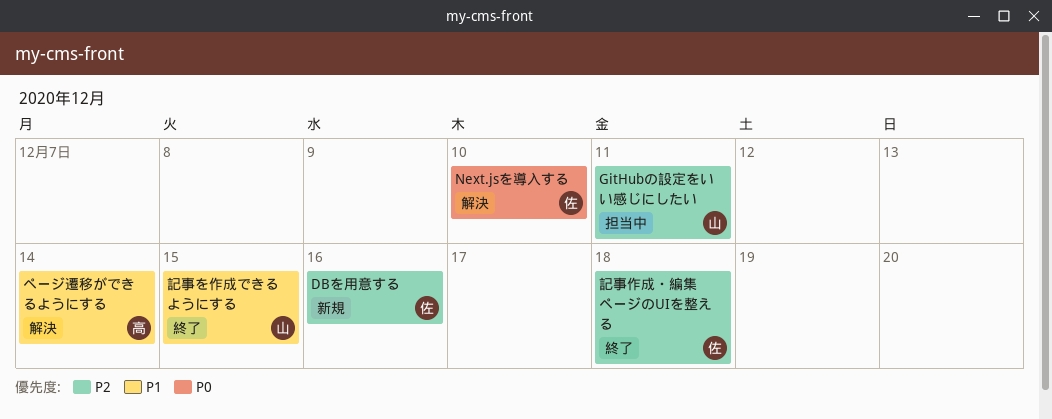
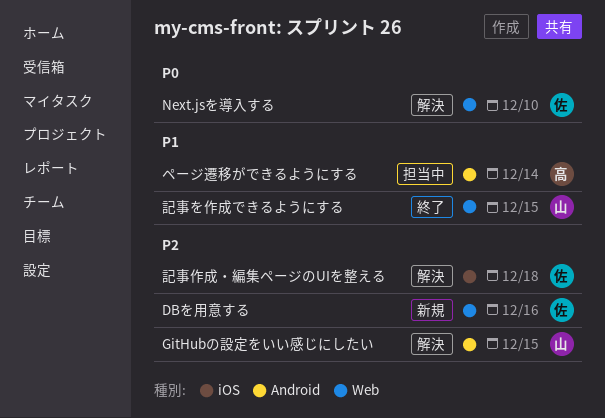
GitHubの設定をいい感じにしたい, status: 担当中 -> 解決
GitHubの設定をいい感じにしたい, due: Dec 11 -> Dec 15
ページ遷移ができるようにする, status: 解決 -> 担当中
記事作成・編集ページのUIを整える, status: 終了 -> 解決

